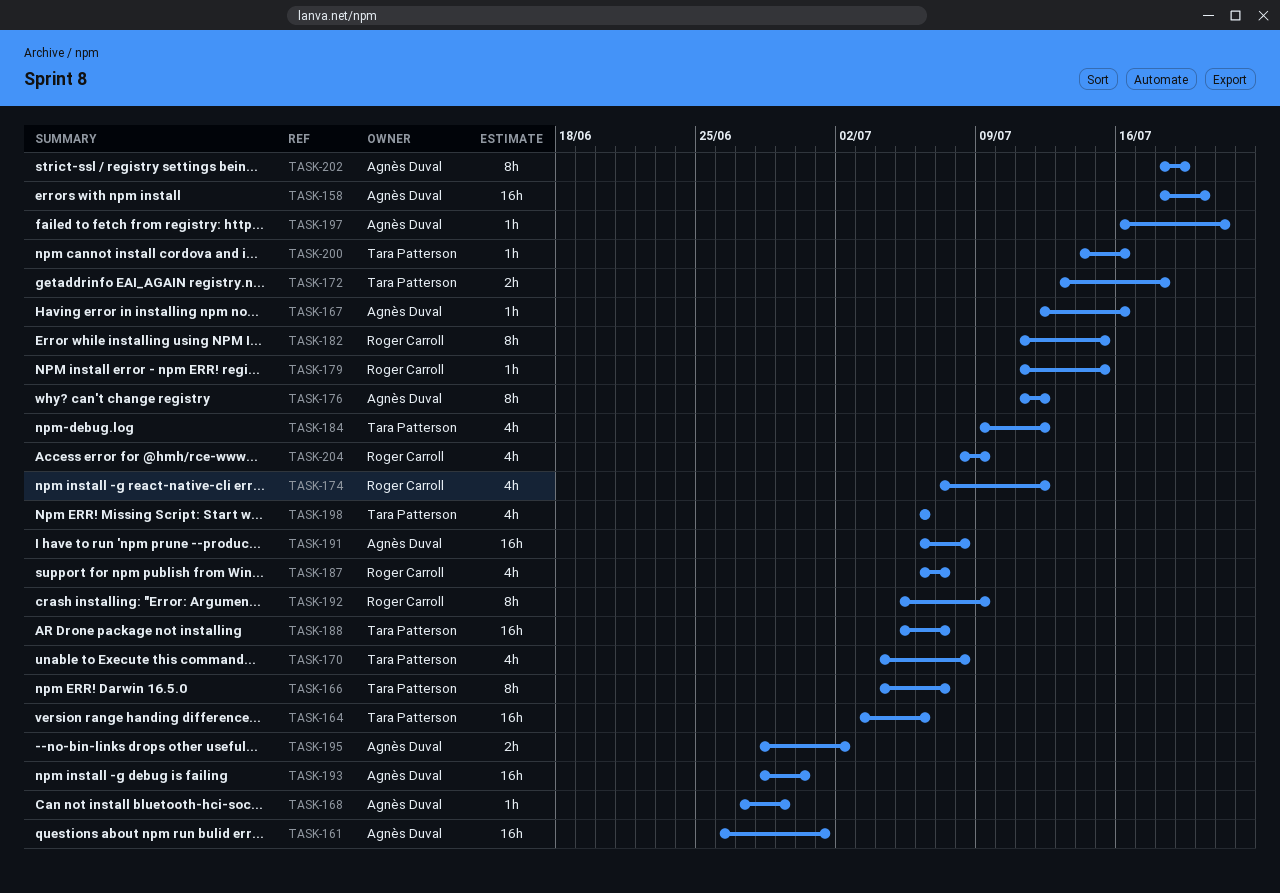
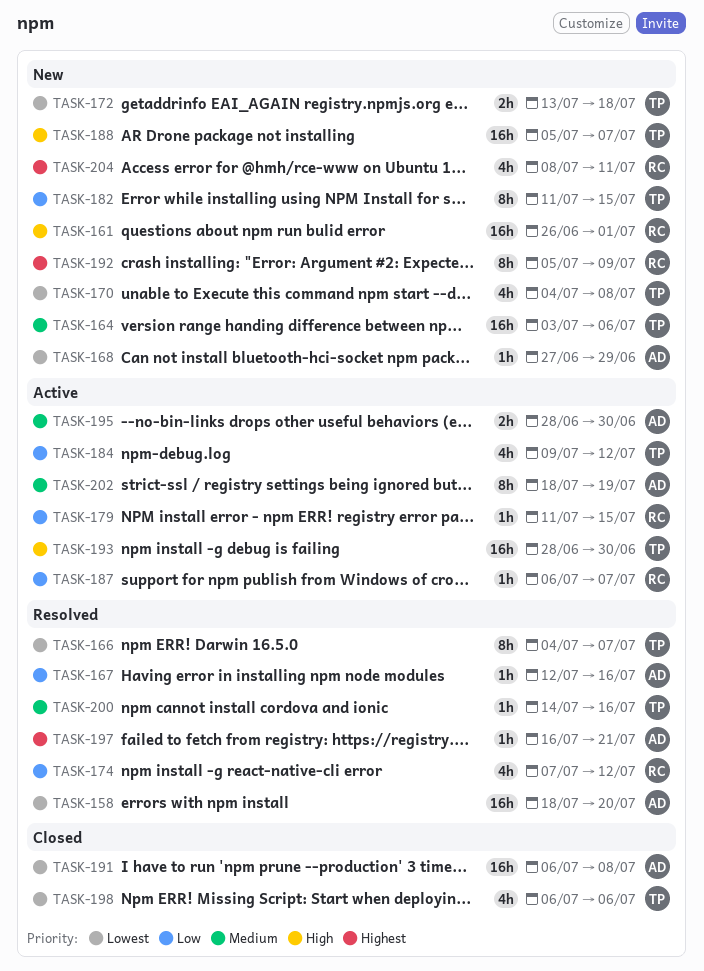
TASK-161, owner: Agnès Duval -> Roger Carroll
TASK-176: present -> none
TASK-182, owner: Roger Carroll -> Tara Patterson
TASK-187, estimate: 4h -> 1h
TASK-193, owner: Agnès Duval -> Tara Patterson
TASK-195, due: Jul 2 -> Jun 30
TASK-204, due: Jul 9 -> Jul 11

